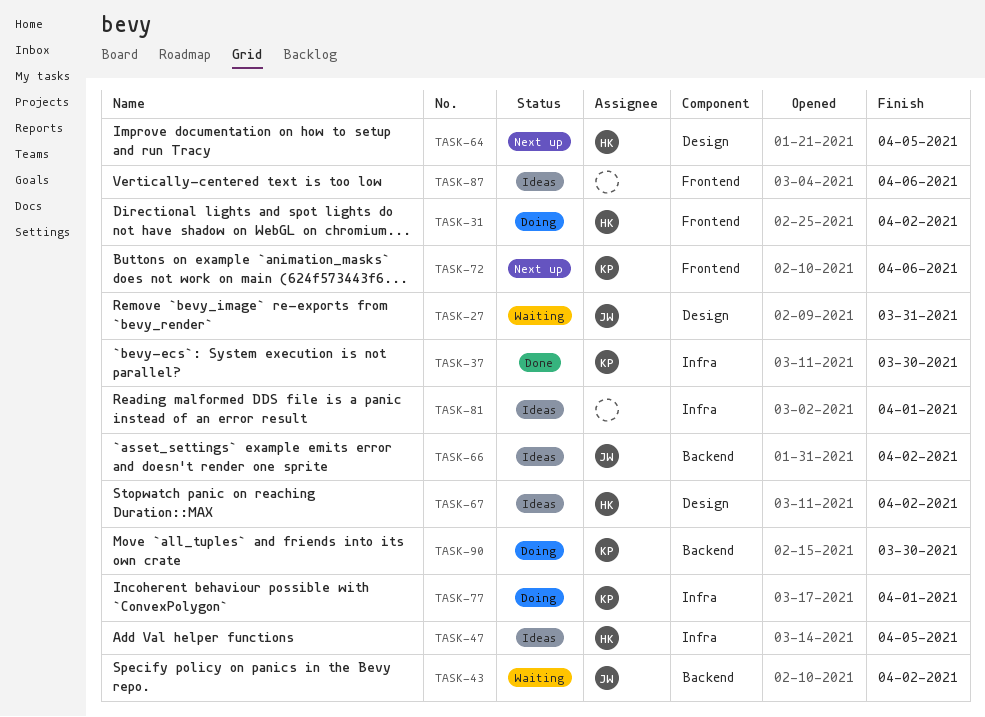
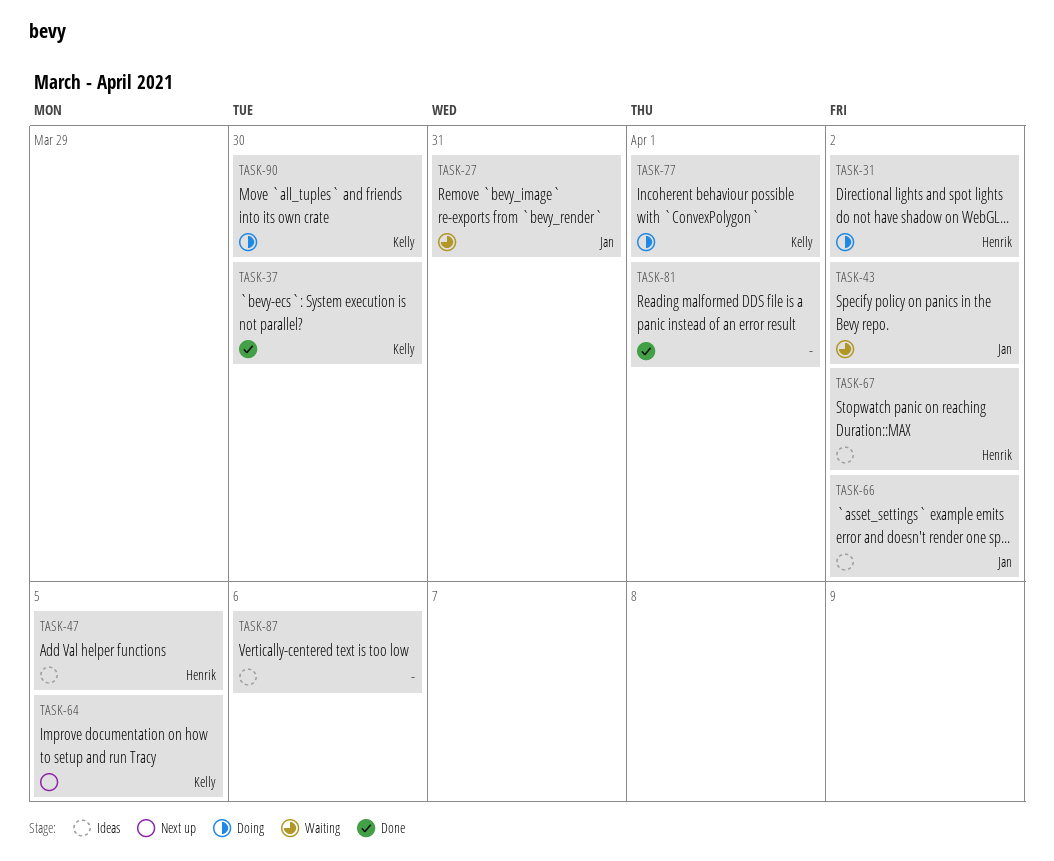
TASK-64, owner: Henrik -> Kelly
TASK-72: present -> none
TASK-81, status: Ideas -> Done

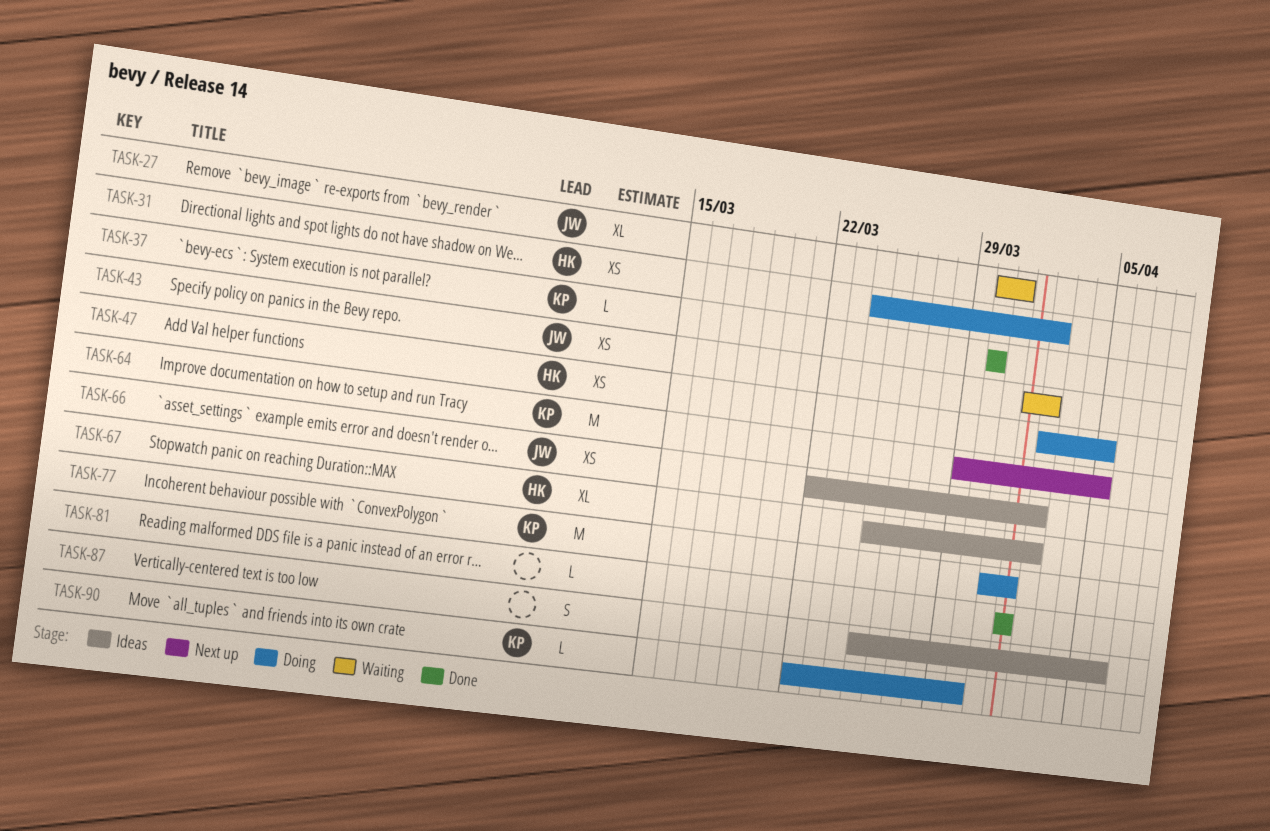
TASK-47, status: Ideas -> Doing

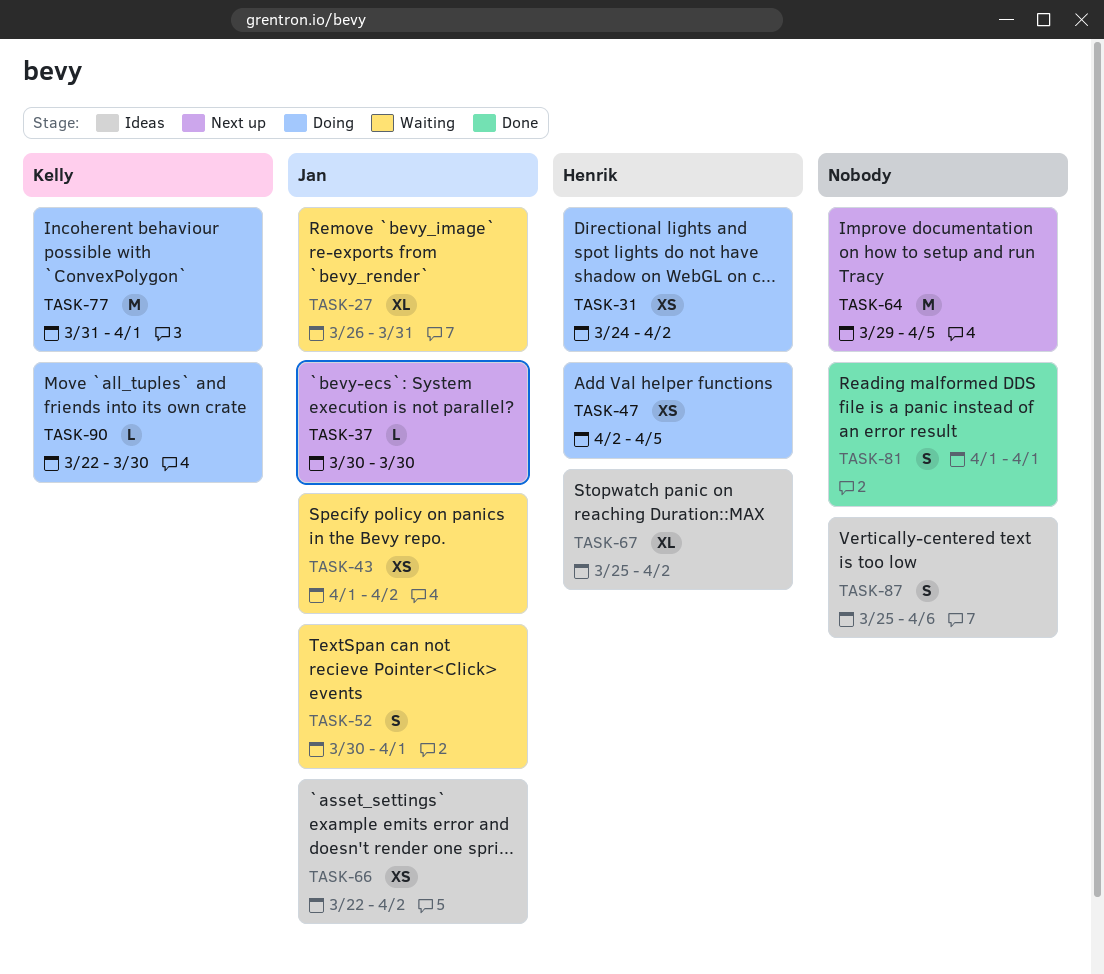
TASK-27, start: Mar 30 -> Mar 26
TASK-37, status: Done -> Next up
TASK-37, owner: Kelly -> Jan
TASK-52: none -> present
TASK-64, owner: Kelly -> none
TASK-81, estimate: L -> S

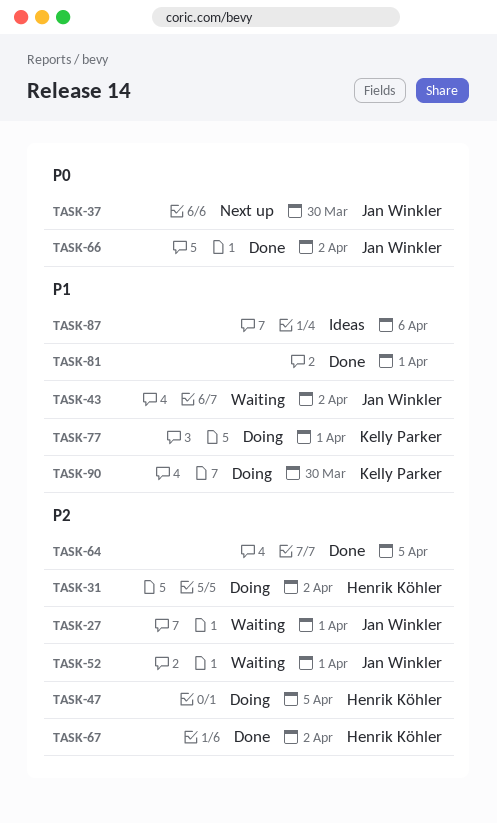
TASK-27, due: Mar 31 -> Apr 1
TASK-64, status: Next up -> Done
TASK-66, status: Ideas -> Done
TASK-67, status: Ideas -> Done

